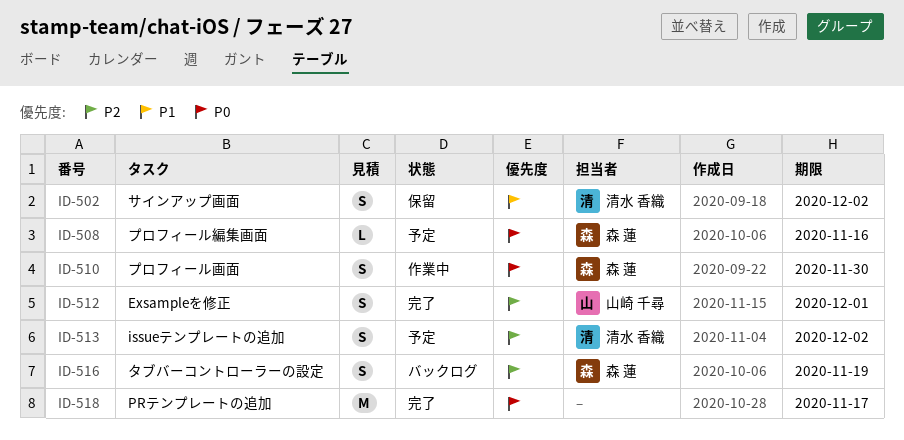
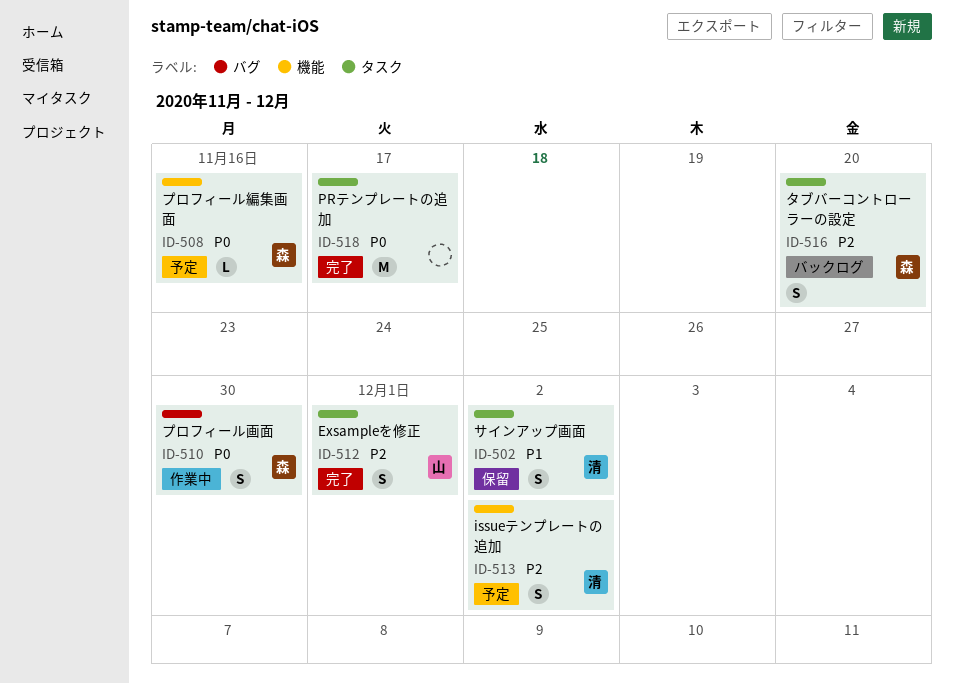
ID-516, due: Nov 19 -> Nov 20

